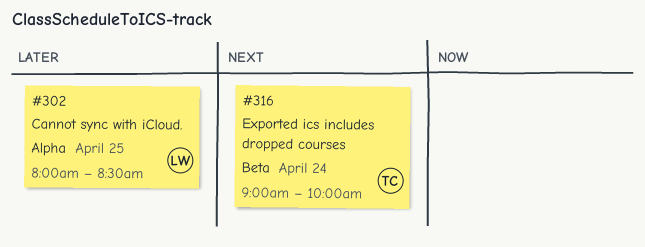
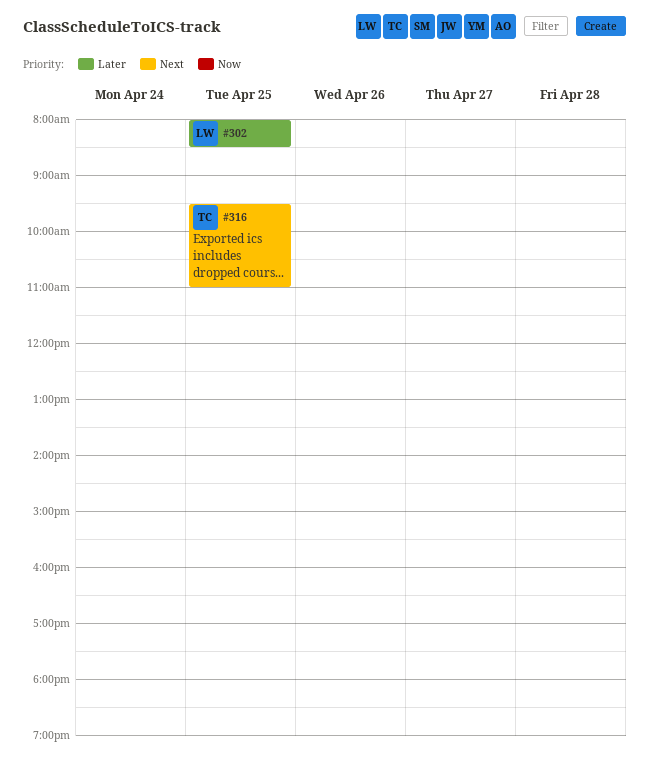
#316, day: Apr 24 -> Apr 25
#316, begins: 09:00 -> 09:30
#316, ends: 10:00 -> 11:00

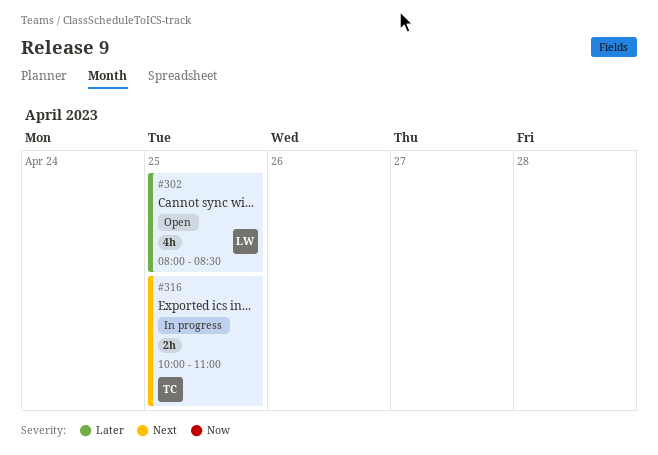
#316, begins: 09:30 -> 10:00

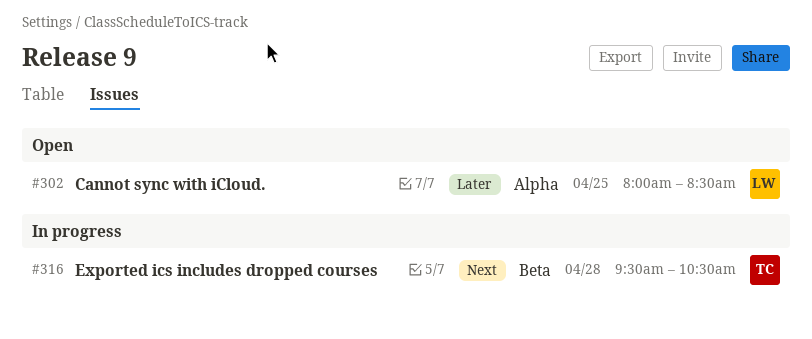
#316, day: Apr 25 -> Apr 28
#316, begins: 10:00 -> 09:30
#316, ends: 11:00 -> 10:30

